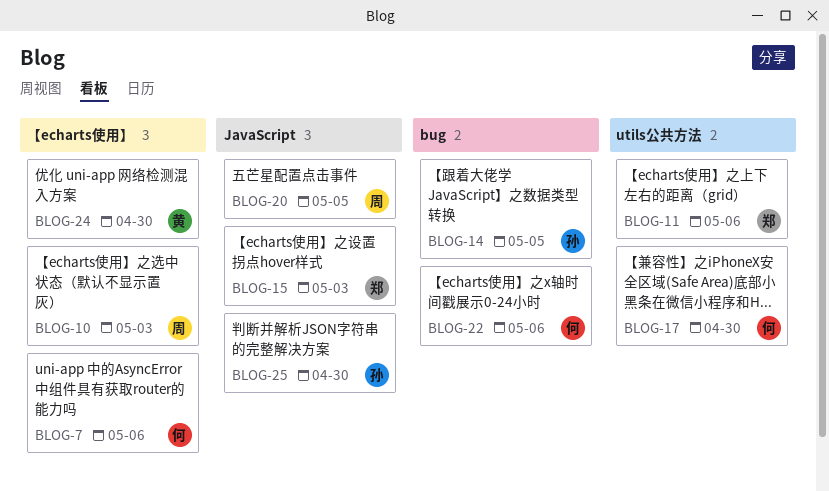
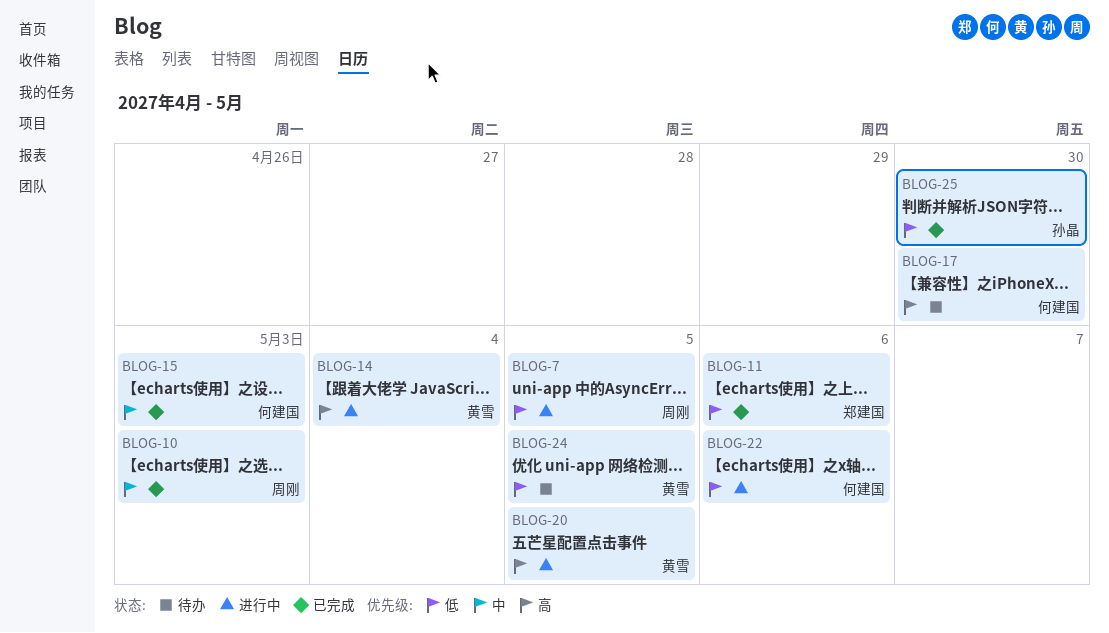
BLOG-7, owner: 何建国 -> 周刚
BLOG-7, due: May 6 -> May 5
BLOG-14, owner: 孙晶 -> 黄雪
BLOG-14, due: May 5 -> May 4
BLOG-15, owner: 郑建国 -> 何建国
BLOG-20, owner: 周刚 -> 黄雪
BLOG-24, due: Apr 30 -> May 5

